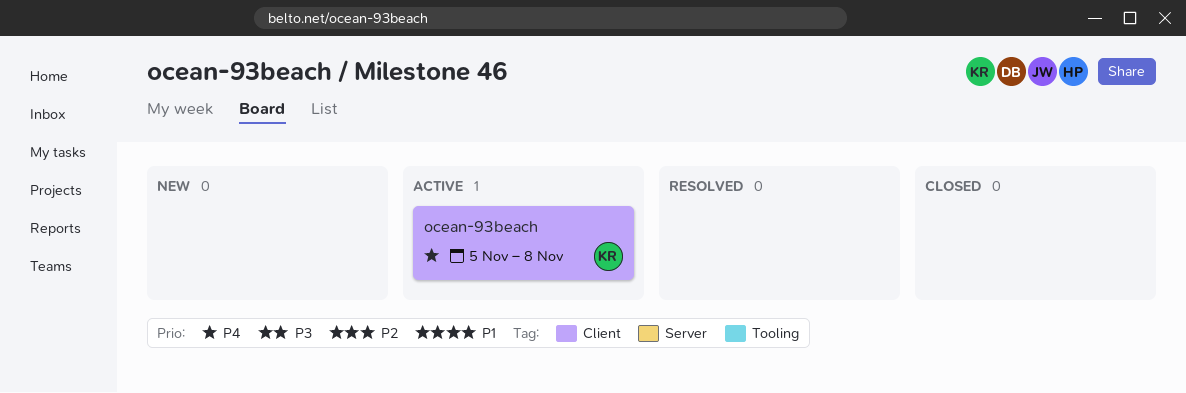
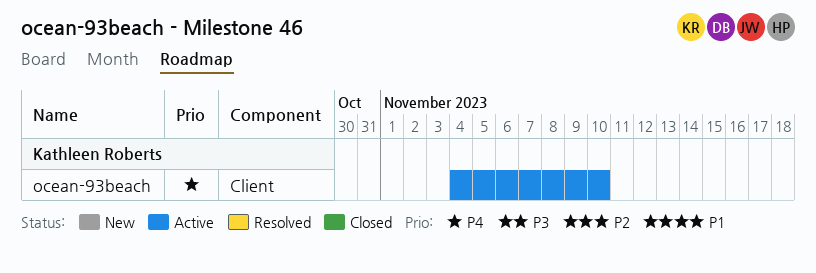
ocean-93beach, start: Nov 5 -> Nov 4
ocean-93beach, due: Nov 8 -> Nov 10

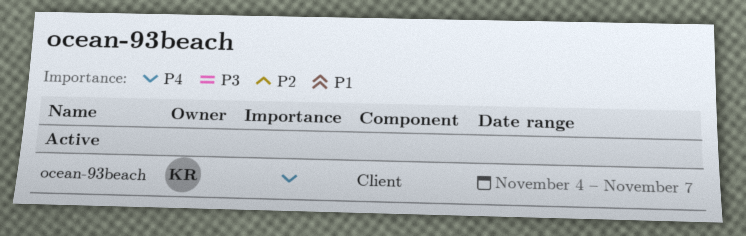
ocean-93beach, due: Nov 10 -> Nov 7

